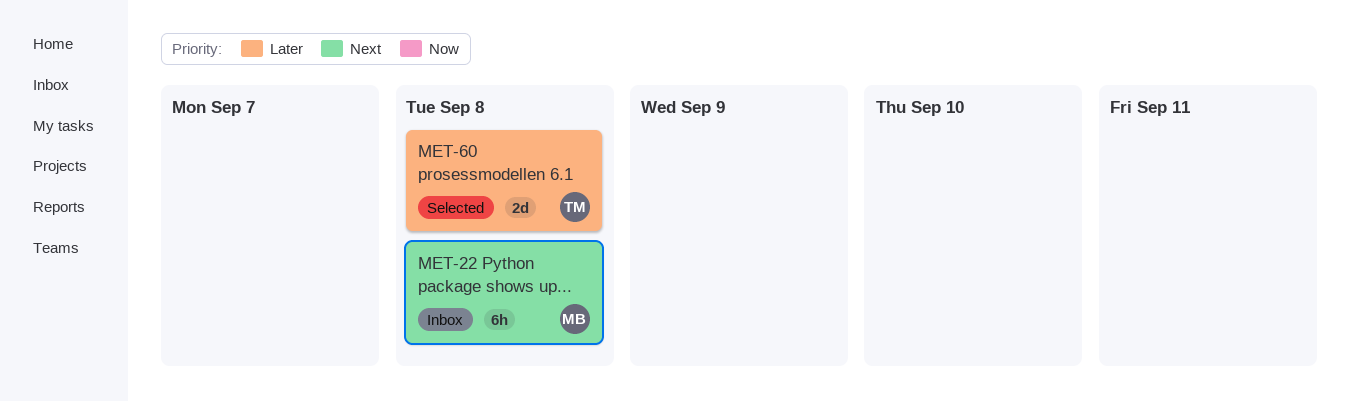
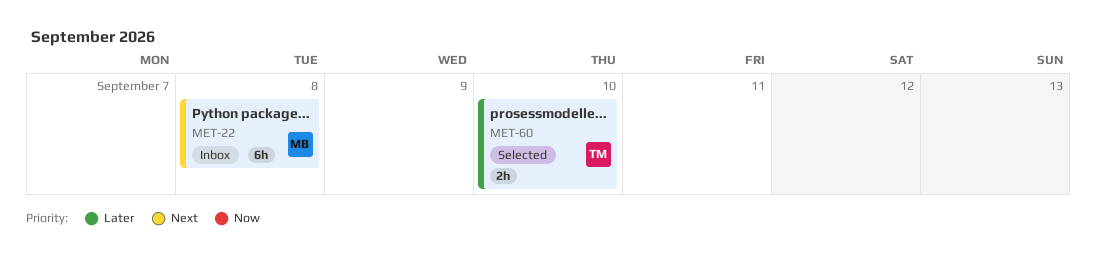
MET-60, estimate: 2d -> 2h
MET-60, due: Sep 8 -> Sep 10

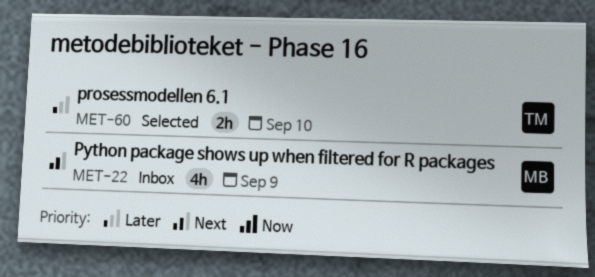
MET-22, estimate: 6h -> 4h
MET-22, due: Sep 8 -> Sep 9

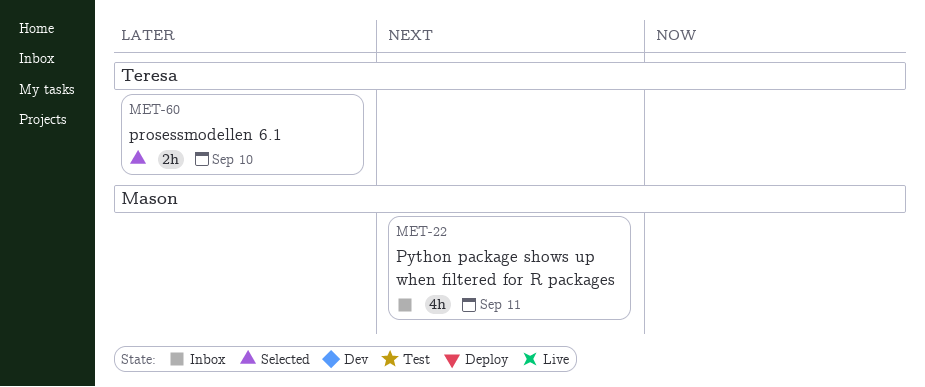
MET-22, due: Sep 9 -> Sep 11

